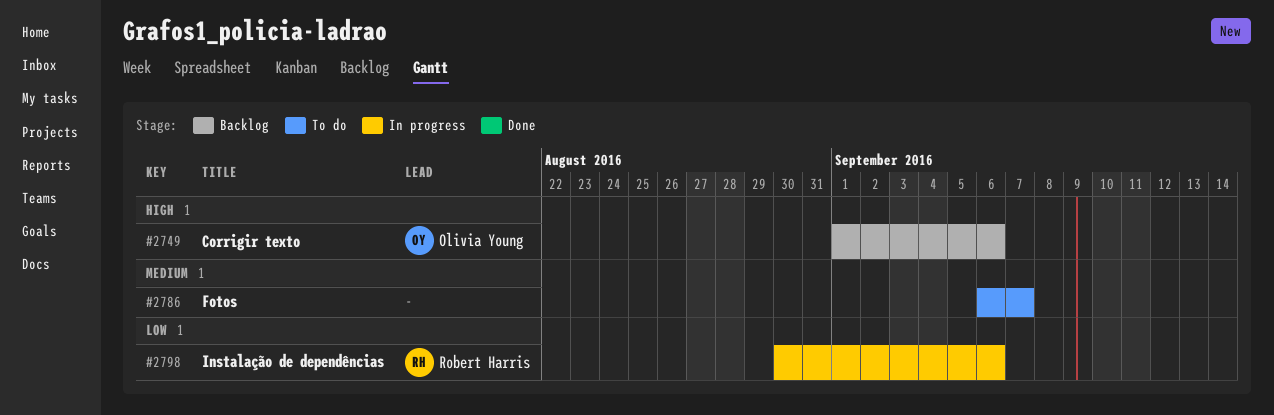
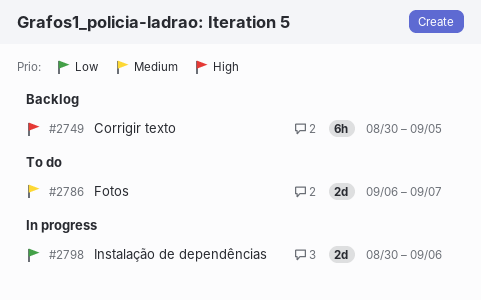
#2749, start: Sep 1 -> Aug 30
#2749, due: Sep 6 -> Sep 5

